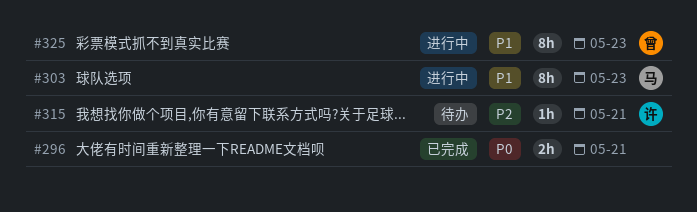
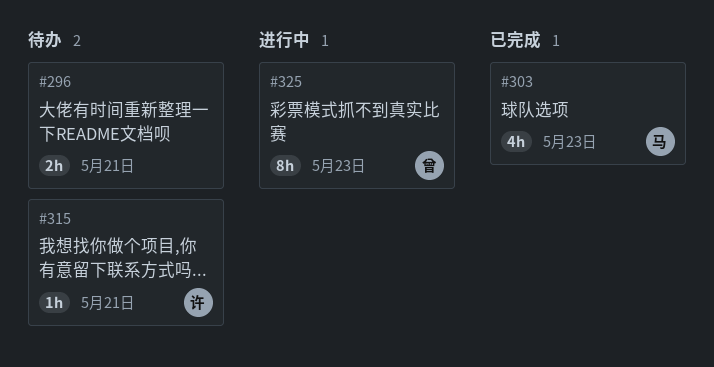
#296, status: 已完成 -> 待办
#303, status: 进行中 -> 已完成
#303, estimate: 8h -> 4h

